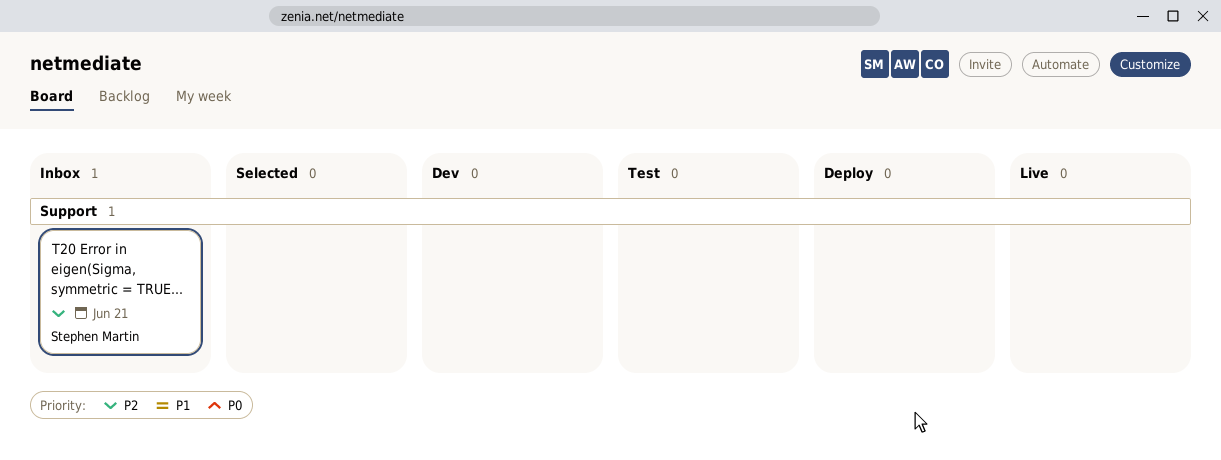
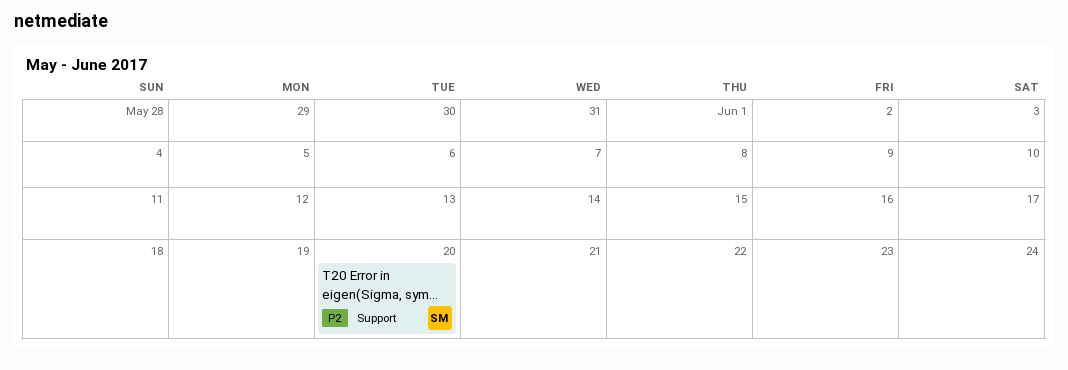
T20, due: Jun 21 -> Jun 20

